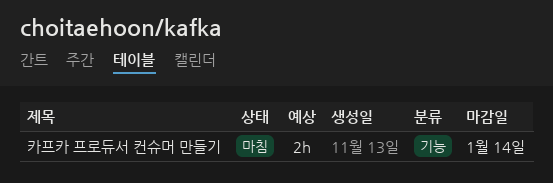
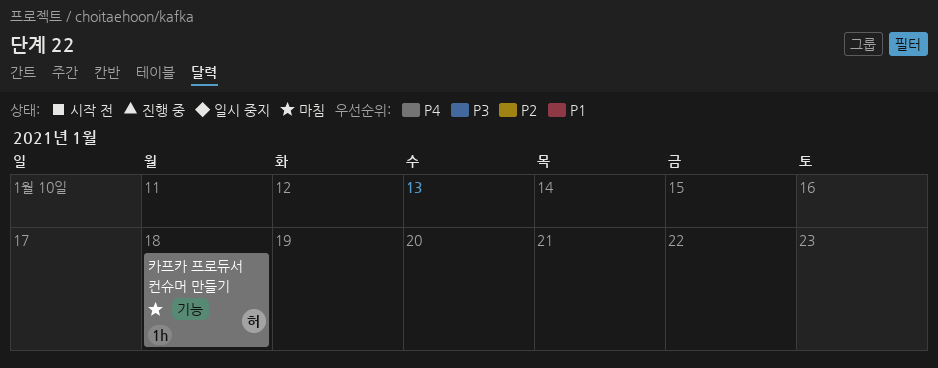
카프카 프로듀서 컨슈머 만들기, estimate: 2h -> 1h
카프카 프로듀서 컨슈머 만들기, due: Jan 14 -> Jan 18

